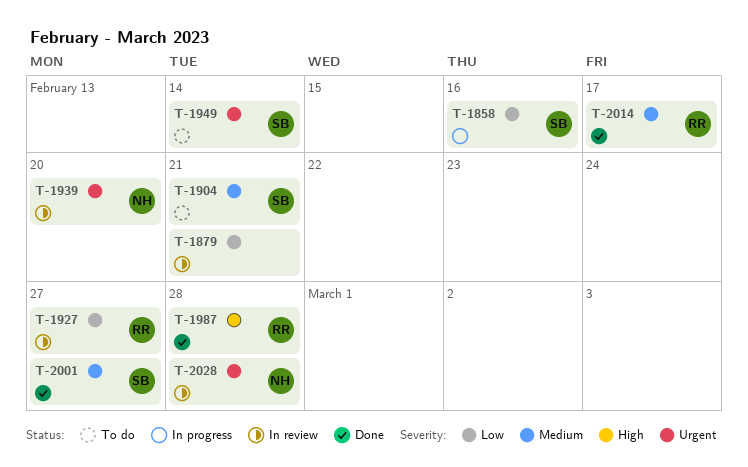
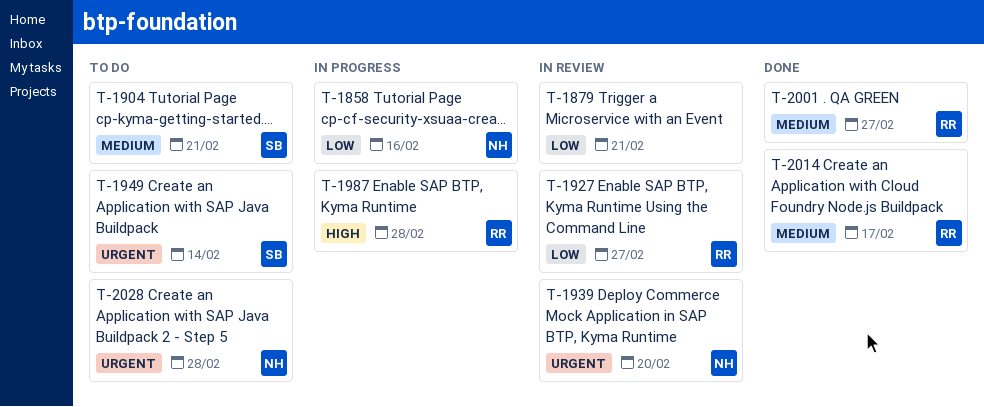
T-1858, owner: SB -> NH
T-1987, status: Done -> In progress
T-2001, owner: SB -> RR
T-2028, status: In review -> To do

